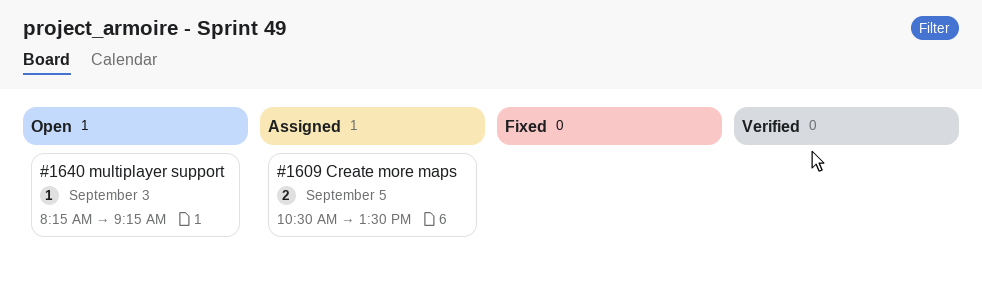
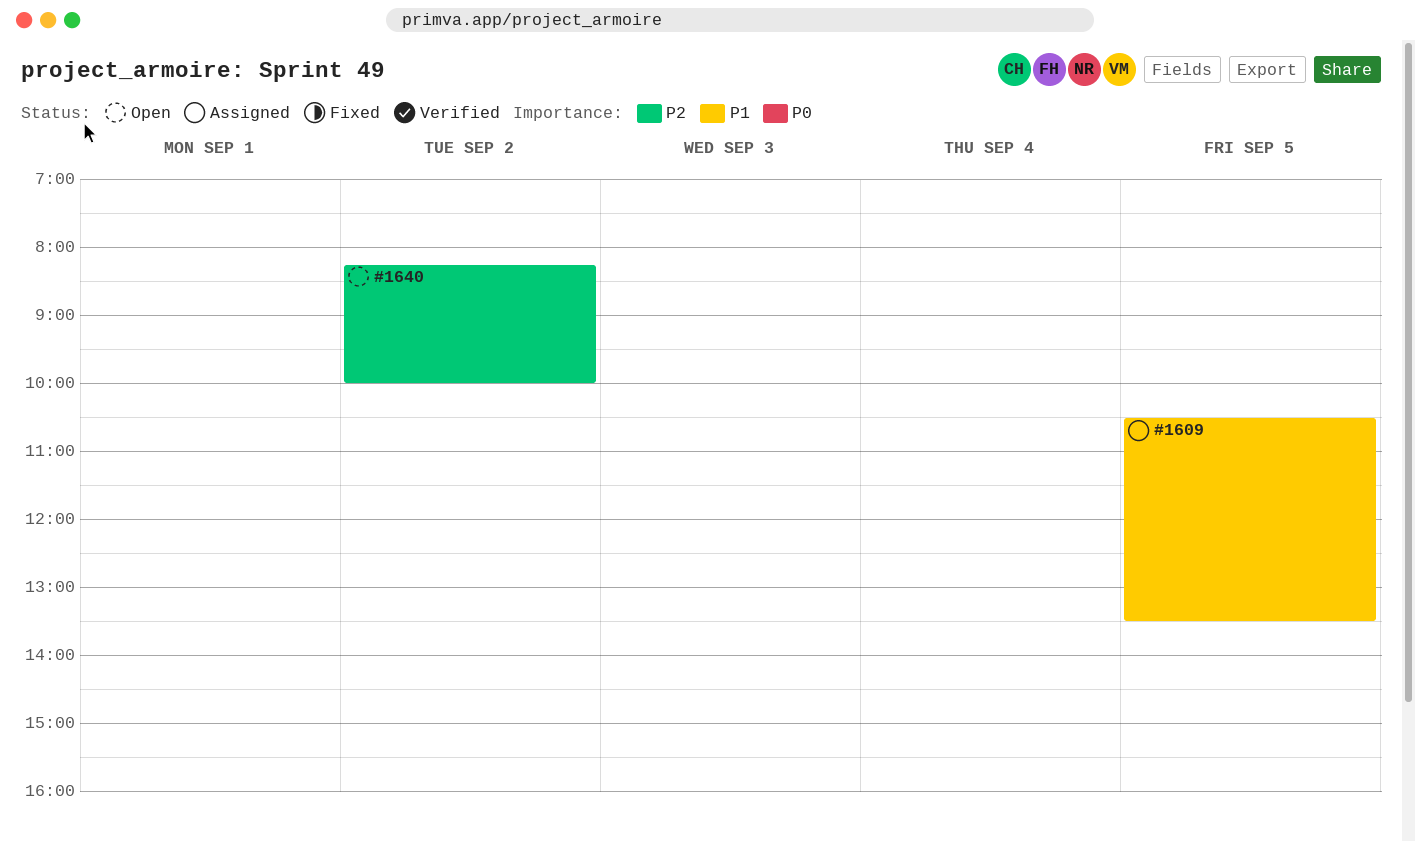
#1640, day: Sep 3 -> Sep 2
#1640, ends: 09:15 -> 10:00

